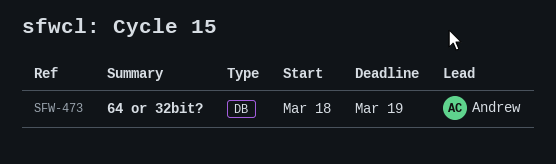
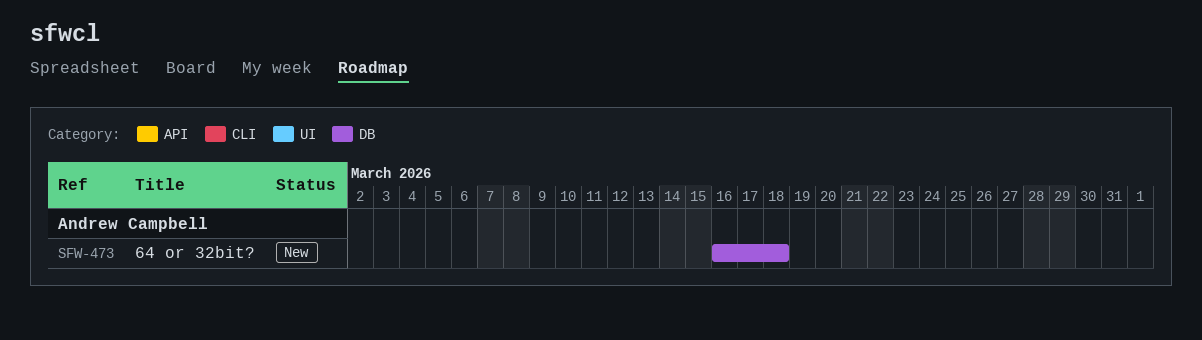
SFW-473, start: Mar 18 -> Mar 16
SFW-473, due: Mar 19 -> Mar 18

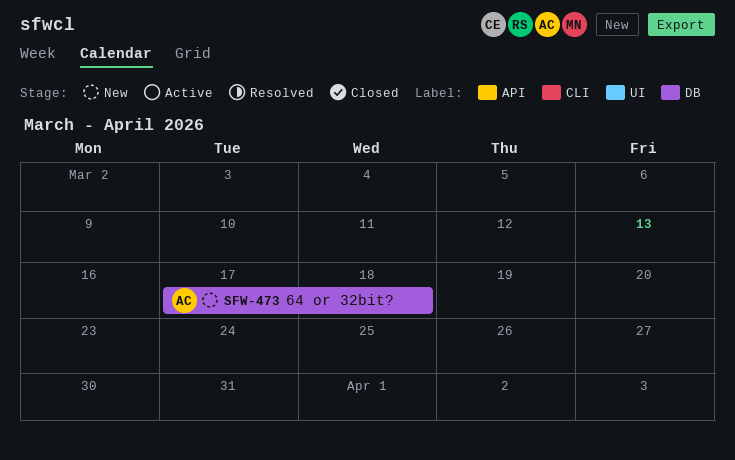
SFW-473, start: Mar 16 -> Mar 17

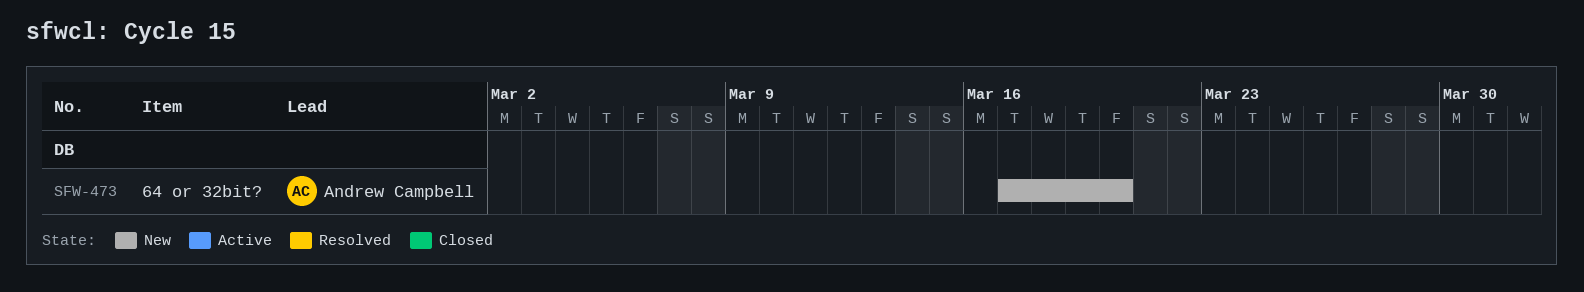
SFW-473, due: Mar 18 -> Mar 20

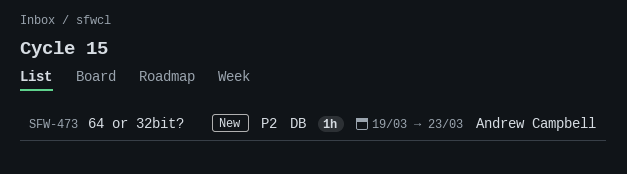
SFW-473, start: Mar 17 -> Mar 19
SFW-473, due: Mar 20 -> Mar 23

